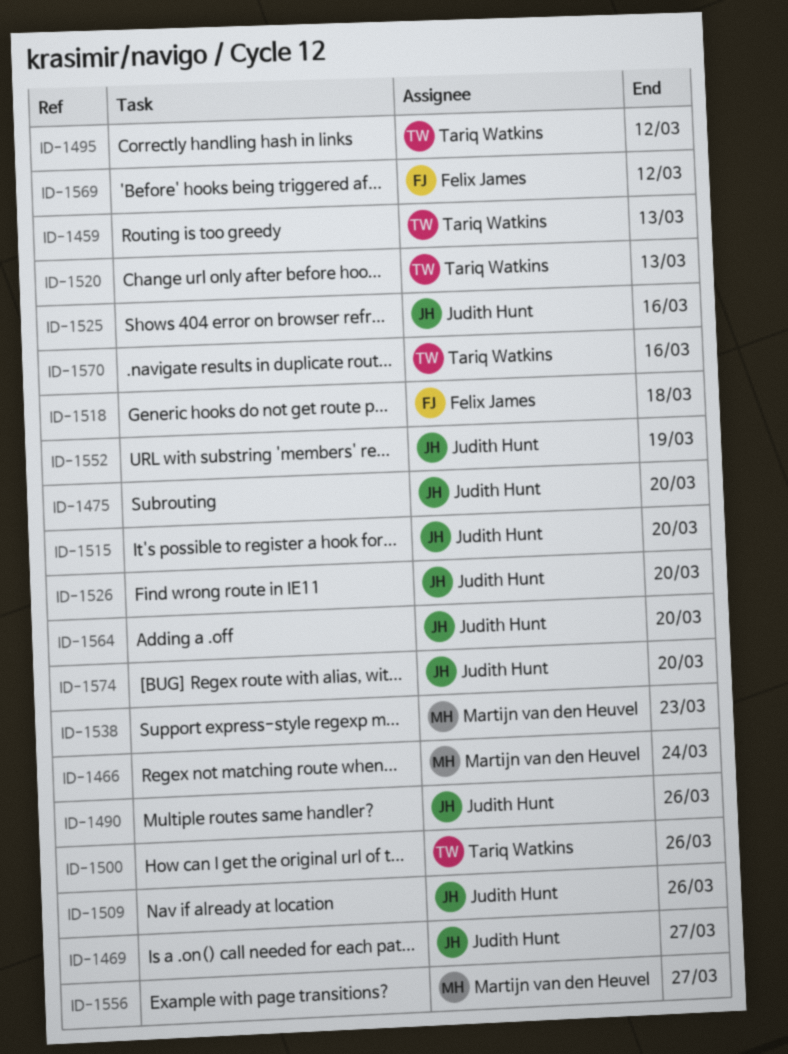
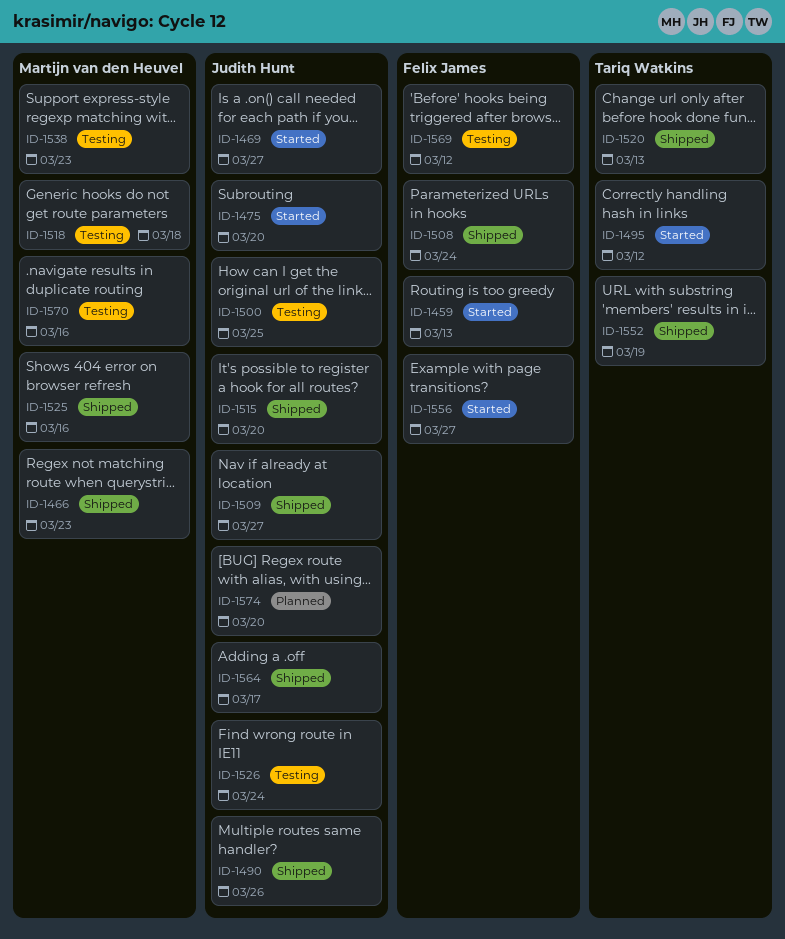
ID-1459, owner: Tariq Watkins -> Felix James
ID-1466, due: Mar 24 -> Mar 23
ID-1500, owner: Tariq Watkins -> Judith Hunt
ID-1500, due: Mar 26 -> Mar 25
ID-1508: none -> present
ID-1509, due: Mar 26 -> Mar 27
ID-1518, owner: Felix James -> Martijn van den Heuvel
ID-1525, owner: Judith Hunt -> Martijn van den Heuvel
ID-1526, due: Mar 20 -> Mar 24
ID-1552, owner: Judith Hunt -> Tariq Watkins
ID-1556, owner: Martijn van den Heuvel -> Felix James
ID-1564, due: Mar 20 -> Mar 17
ID-1570, owner: Tariq Watkins -> Martijn van den Heuvel

